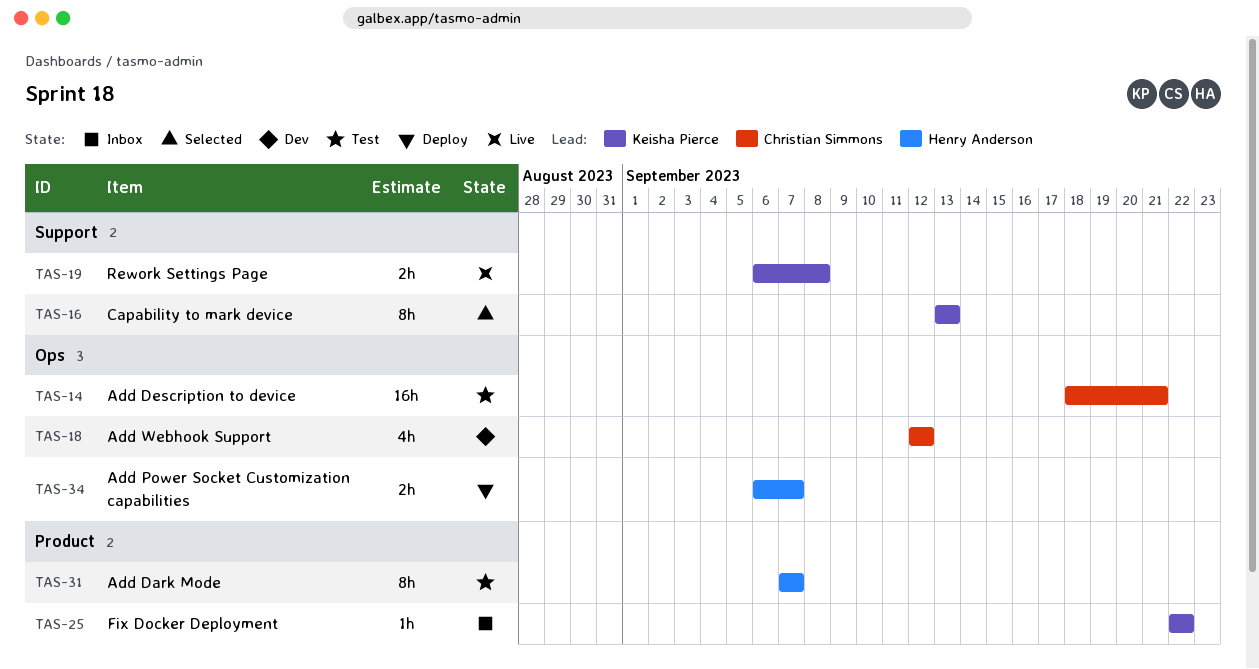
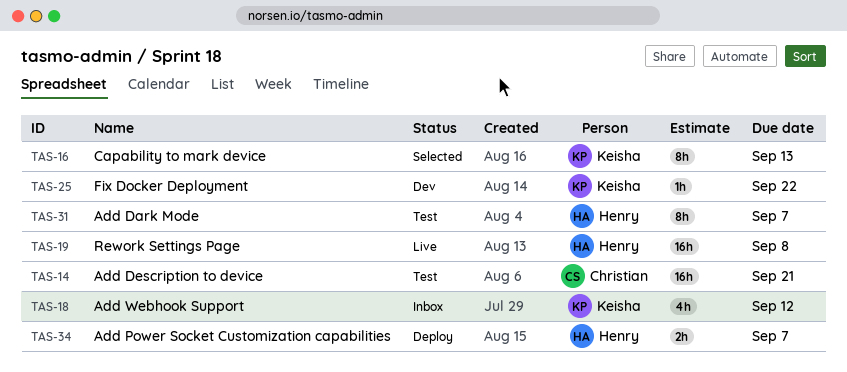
TAS-18, status: Dev -> Inbox
TAS-18, owner: Christian Simmons -> Keisha Pierce
TAS-19, owner: Keisha Pierce -> Henry Anderson
TAS-19, estimate: 2h -> 16h
TAS-25, status: Inbox -> Dev

